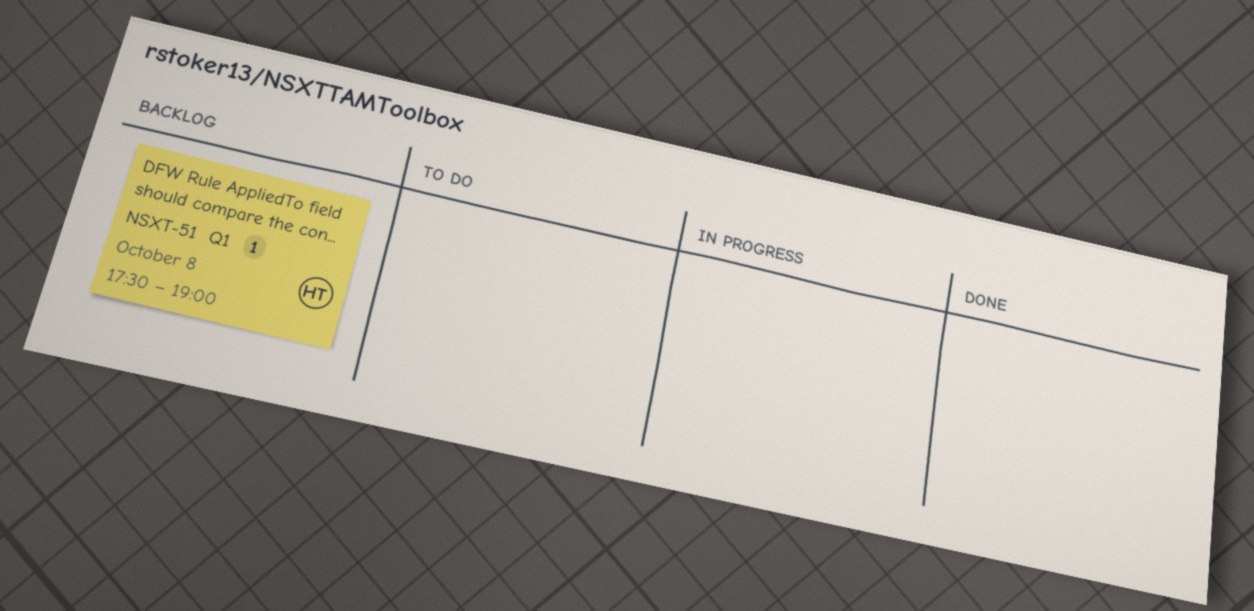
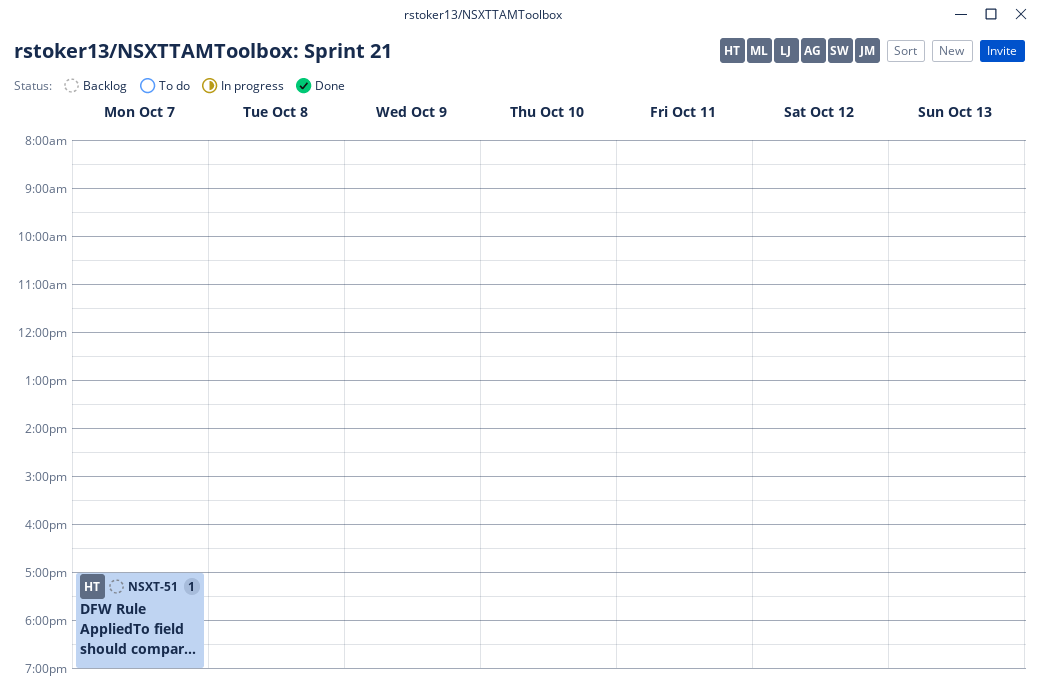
NSXT-51, day: Oct 8 -> Oct 7
NSXT-51, begins: 17:30 -> 17:00

